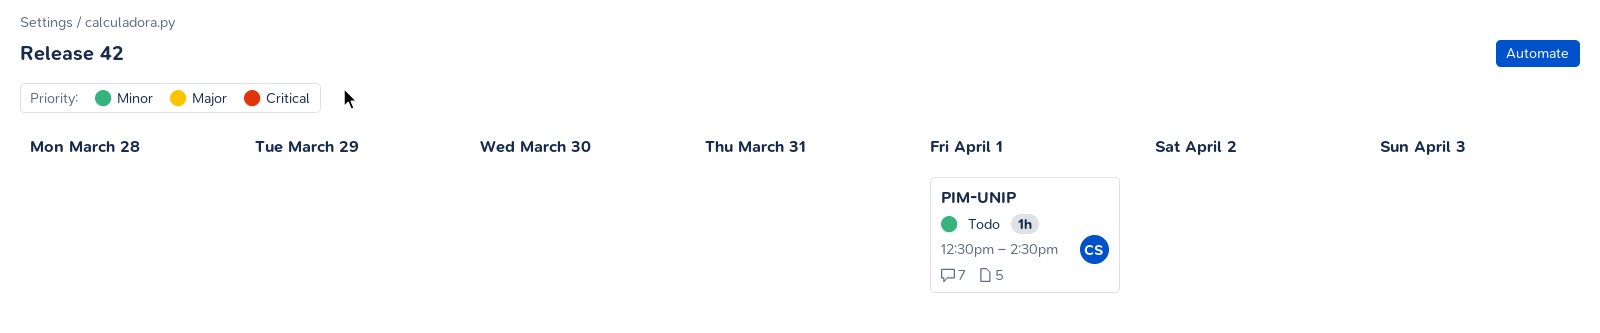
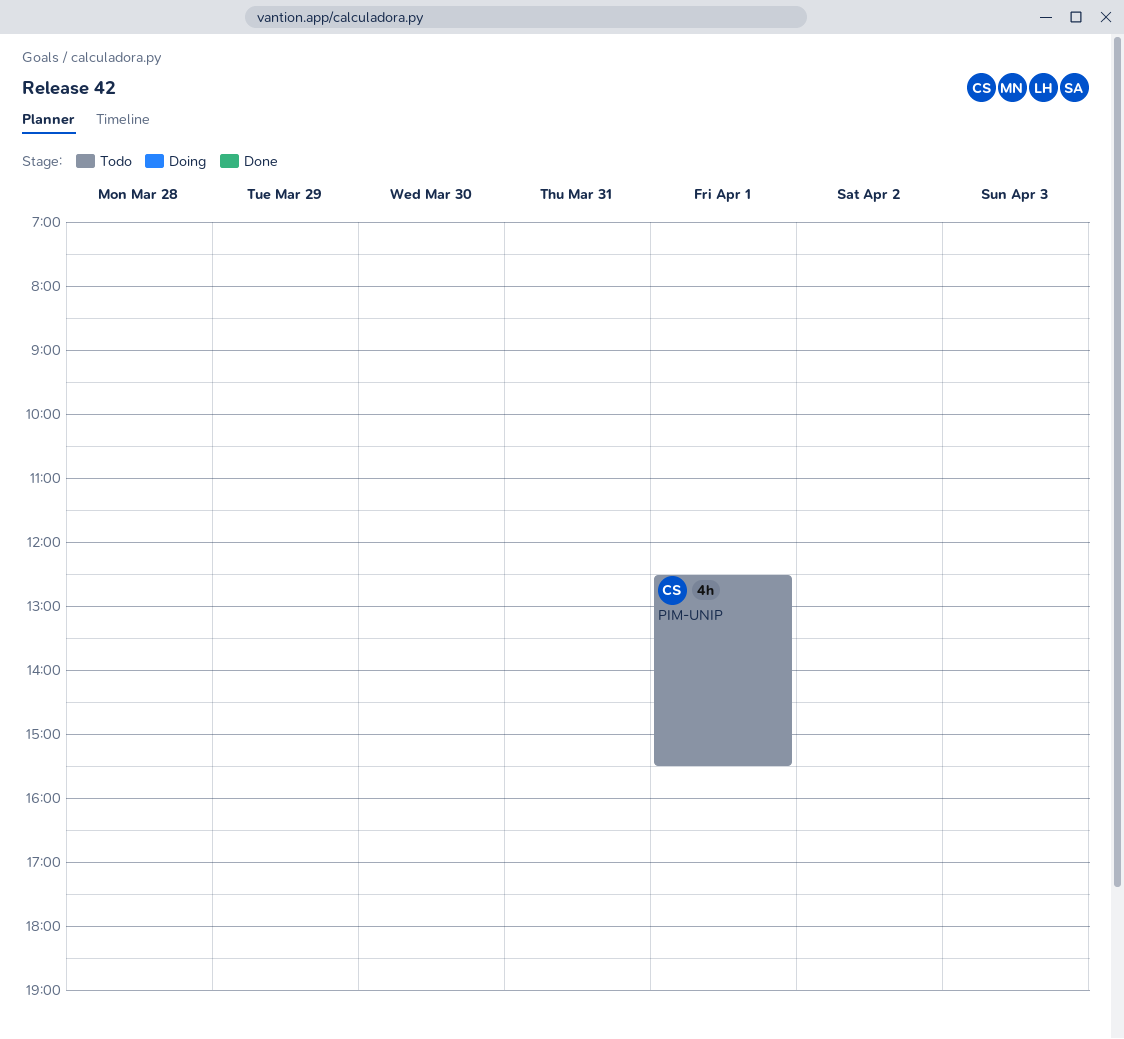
PIM-UNIP, estimate: 1h -> 4h
PIM-UNIP, ends: 14:30 -> 15:30

